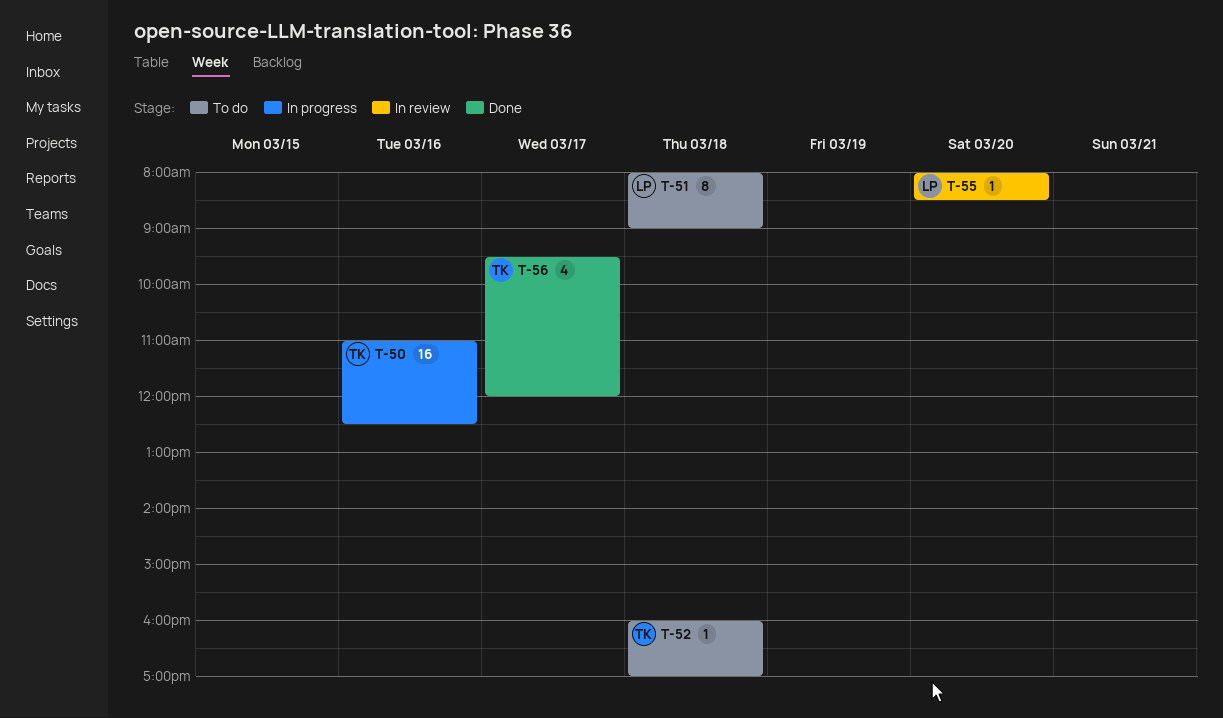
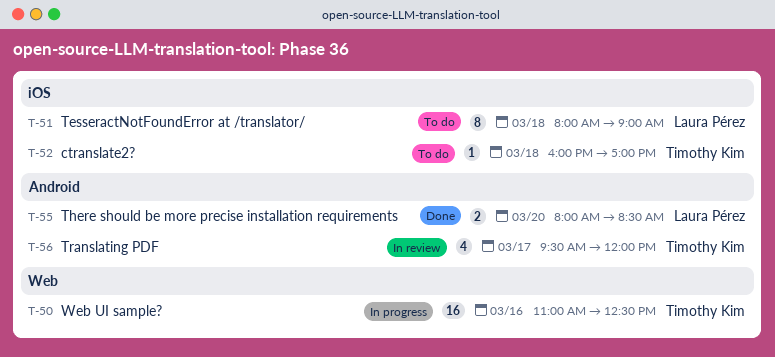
T-55, status: In review -> Done
T-55, estimate: 1 -> 2
T-56, status: Done -> In review

